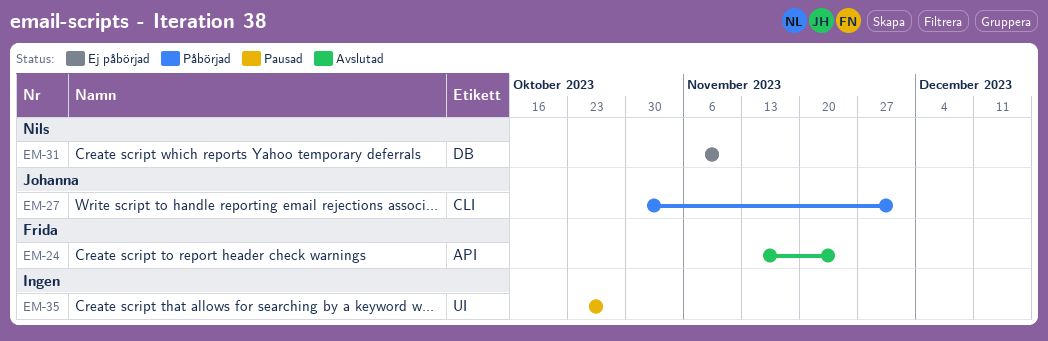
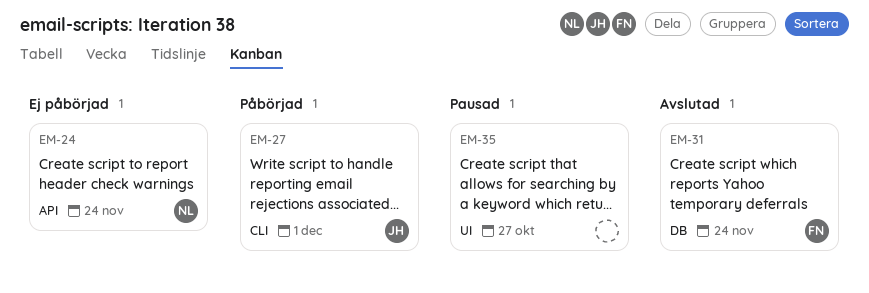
EM-24, status: Avslutad -> Ej påbörjad
EM-24, owner: Frida -> Nils
EM-31, status: Ej påbörjad -> Avslutad
EM-31, owner: Nils -> Frida
EM-31, due: Nov 10 -> Nov 24

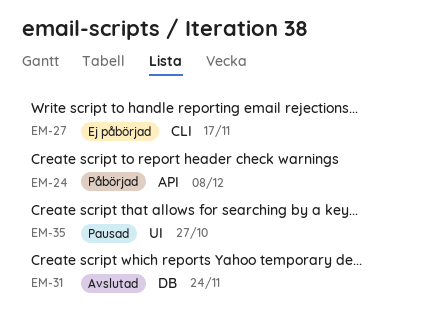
EM-24, status: Ej påbörjad -> Påbörjad
EM-24, due: Nov 24 -> Dec 8
EM-27, status: Påbörjad -> Ej påbörjad
EM-27, due: Dec 1 -> Nov 17

